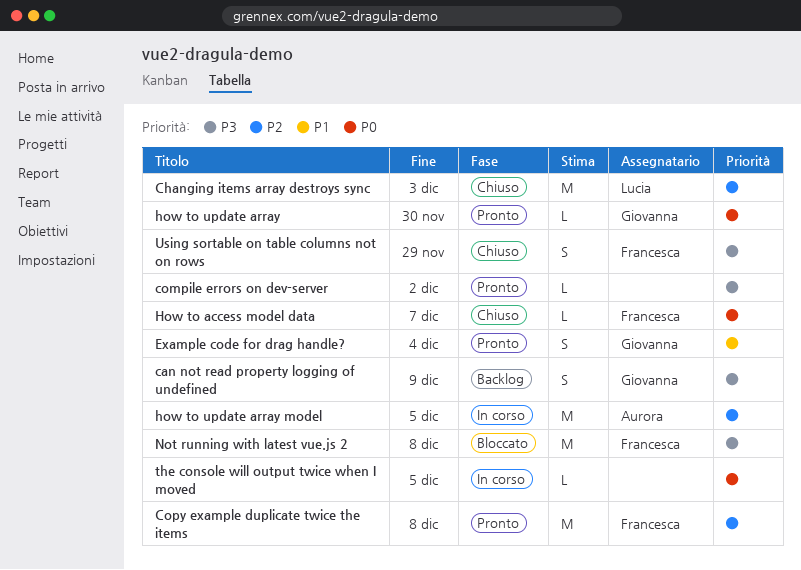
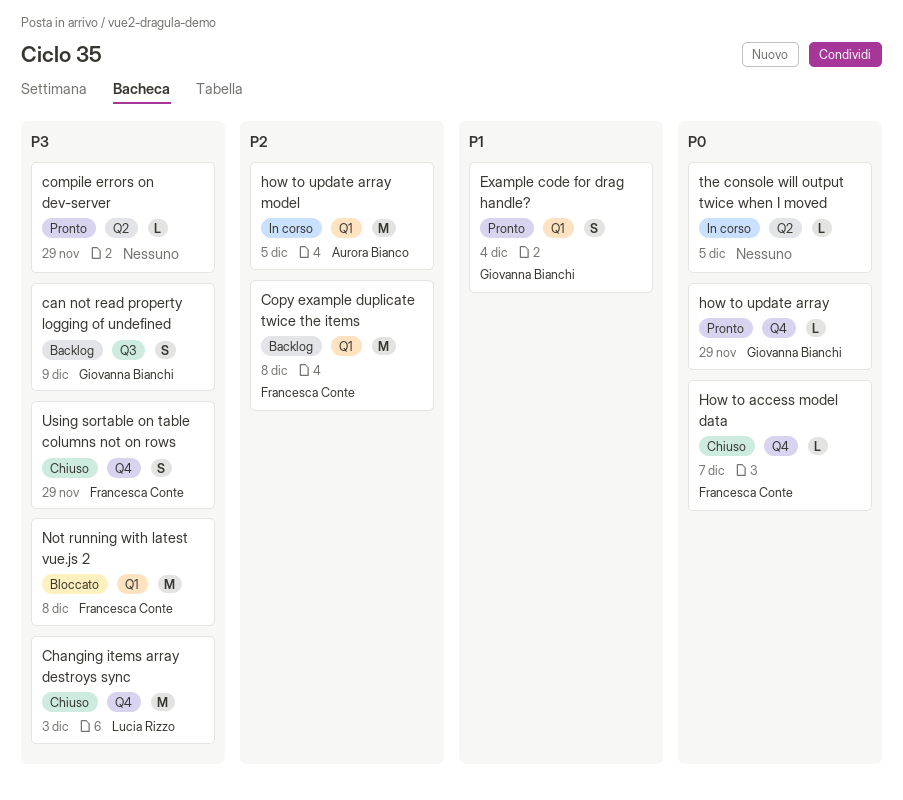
Changing items array destroys sync, priority: P2 -> P3
compile errors on dev-server, due: Dec 2 -> Nov 29
Copy example duplicate twice the items, status: Pronto -> Backlog
how to update array, due: Nov 30 -> Nov 29

